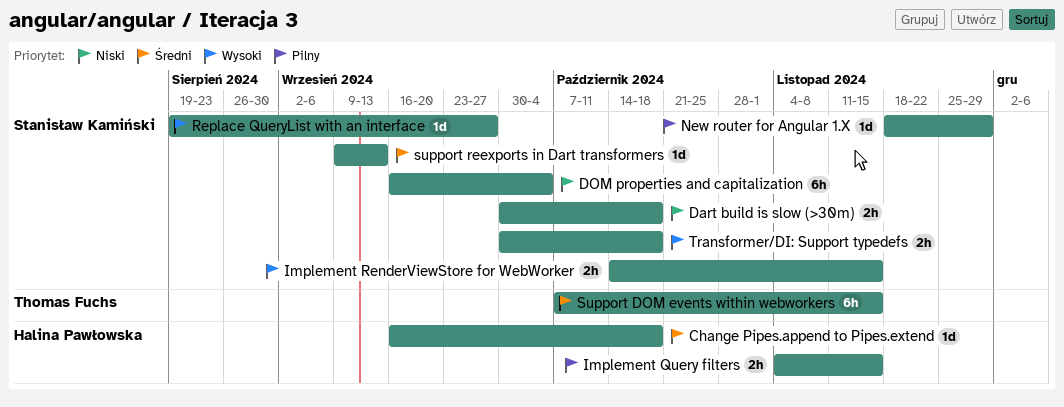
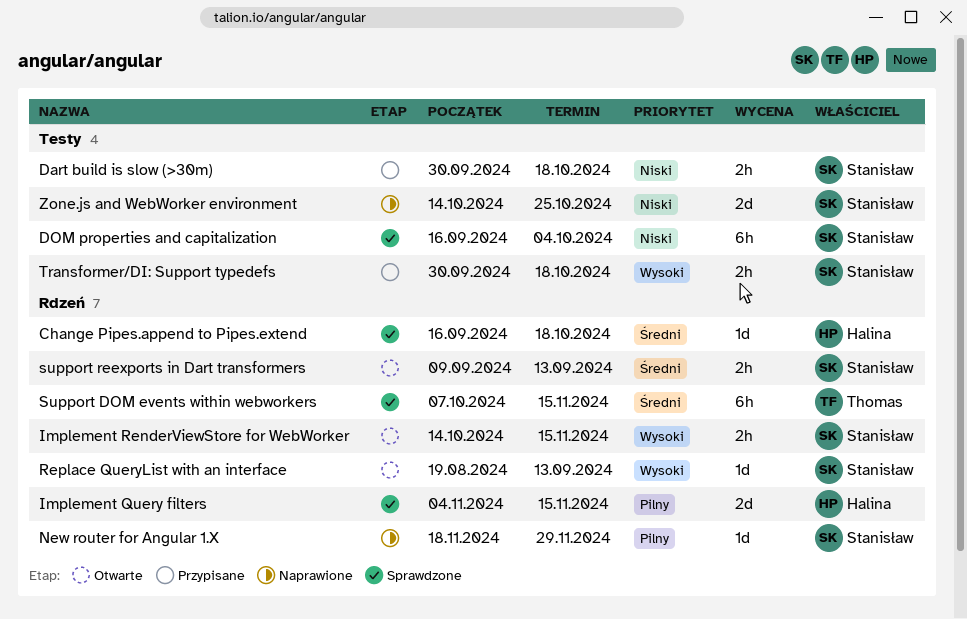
Implement Query filters, estimate: 2h -> 2d
Replace QueryList with an interface, due: Sep 27 -> Sep 13
support reexports in Dart transformers, estimate: 1d -> 2h
Zone.js and WebWorker environment: none -> present

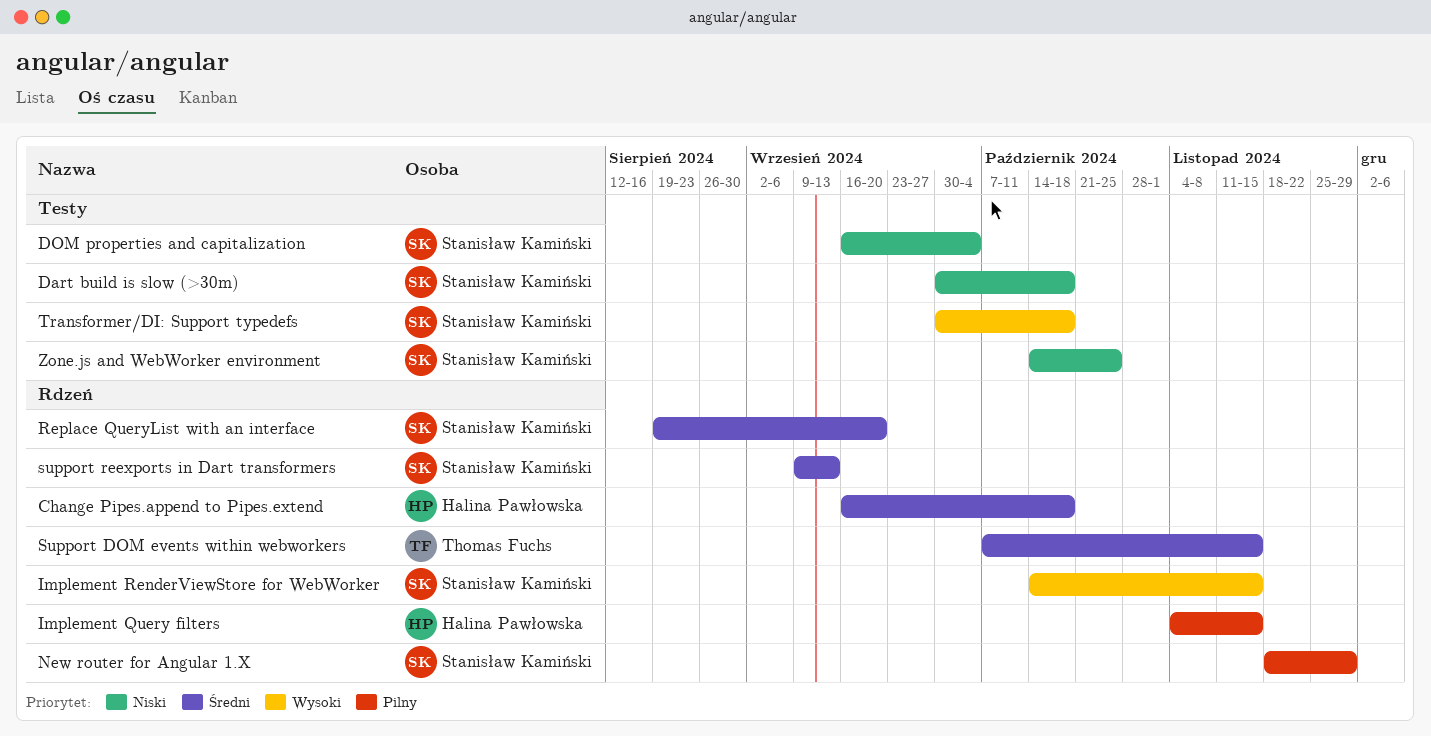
Replace QueryList with an interface, priority: Wysoki -> Średni
Replace QueryList with an interface, due: Sep 13 -> Sep 20

